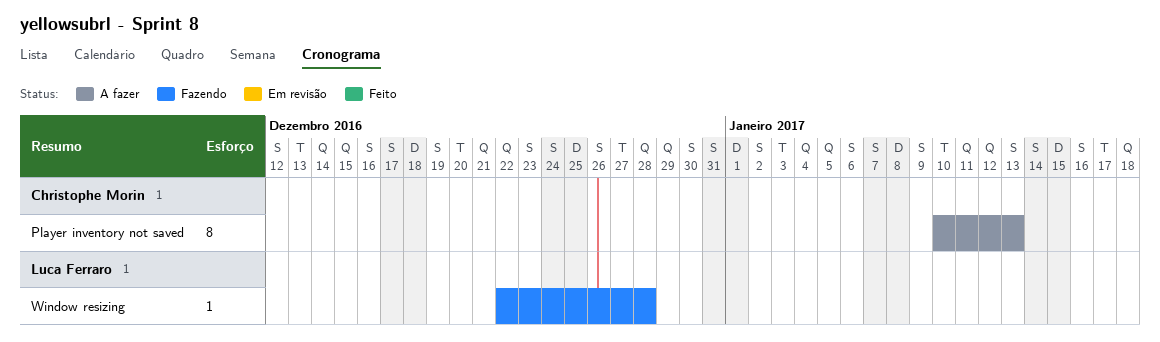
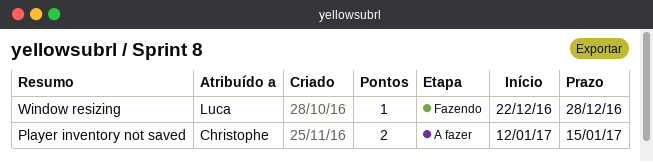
Player inventory not saved, estimate: 8 -> 2
Player inventory not saved, start: Jan 10 -> Jan 12
Player inventory not saved, due: Jan 13 -> Jan 15

